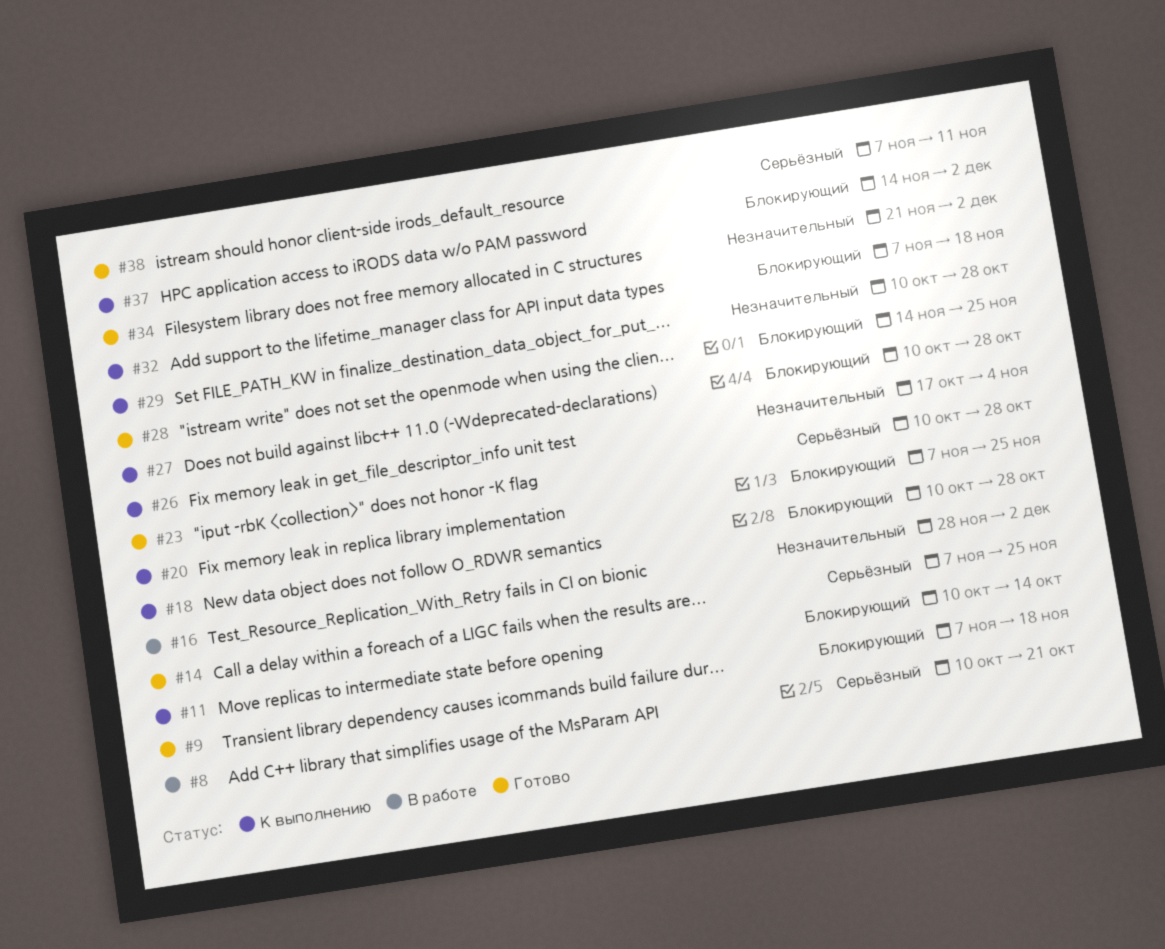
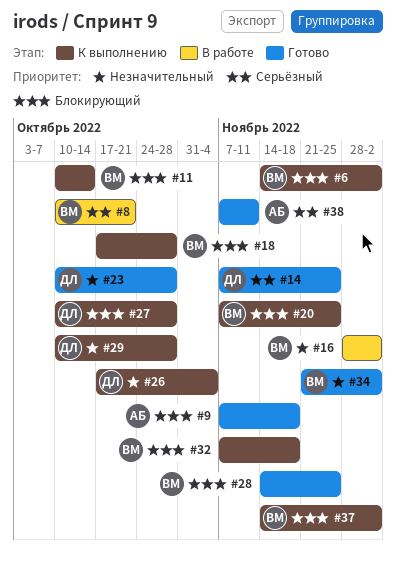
#6: none -> present
#18, start: Oct 10 -> Oct 17
#23, priority: Серьёзный -> Незначительный

